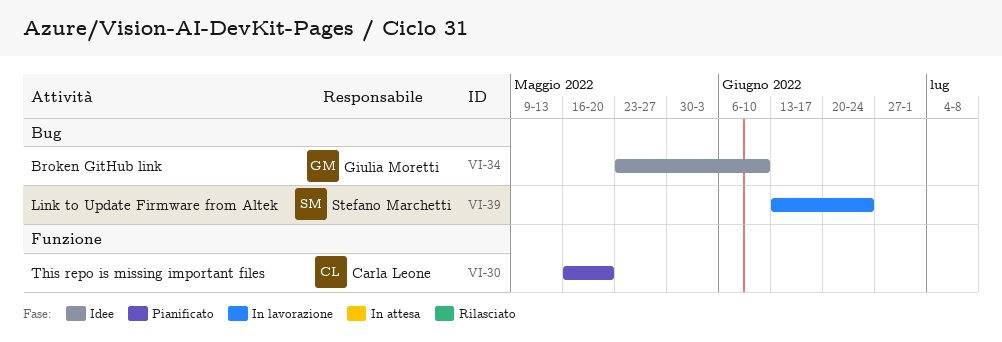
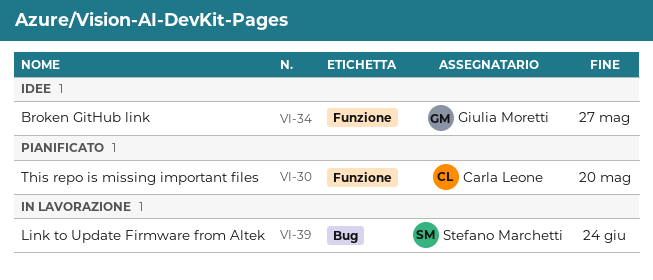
VI-34, label: Bug -> Funzione
VI-34, due: Jun 10 -> May 27

